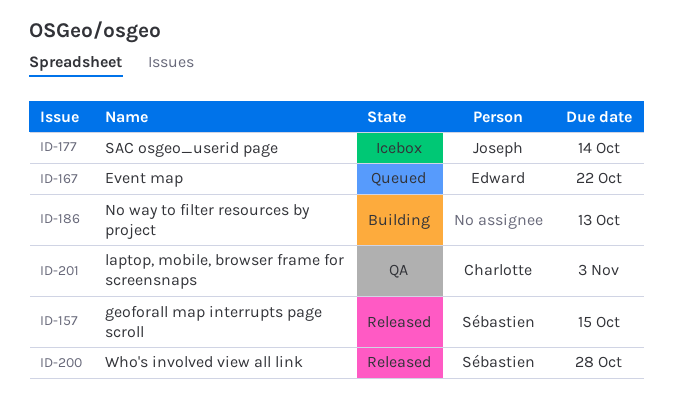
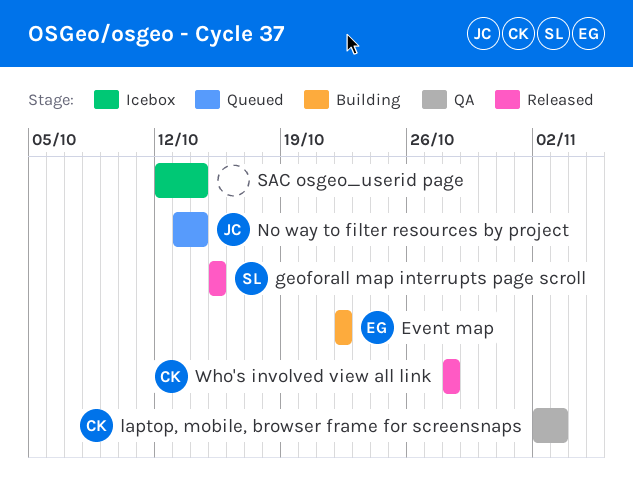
Event map, status: Queued -> Building
No way to filter resources by project, status: Building -> Queued
No way to filter resources by project, owner: none -> Joseph
No way to filter resources by project, due: Oct 13 -> Oct 14
SAC osgeo_userid page, owner: Joseph -> none
Who's involved view all link, owner: Sébastien -> Charlotte

